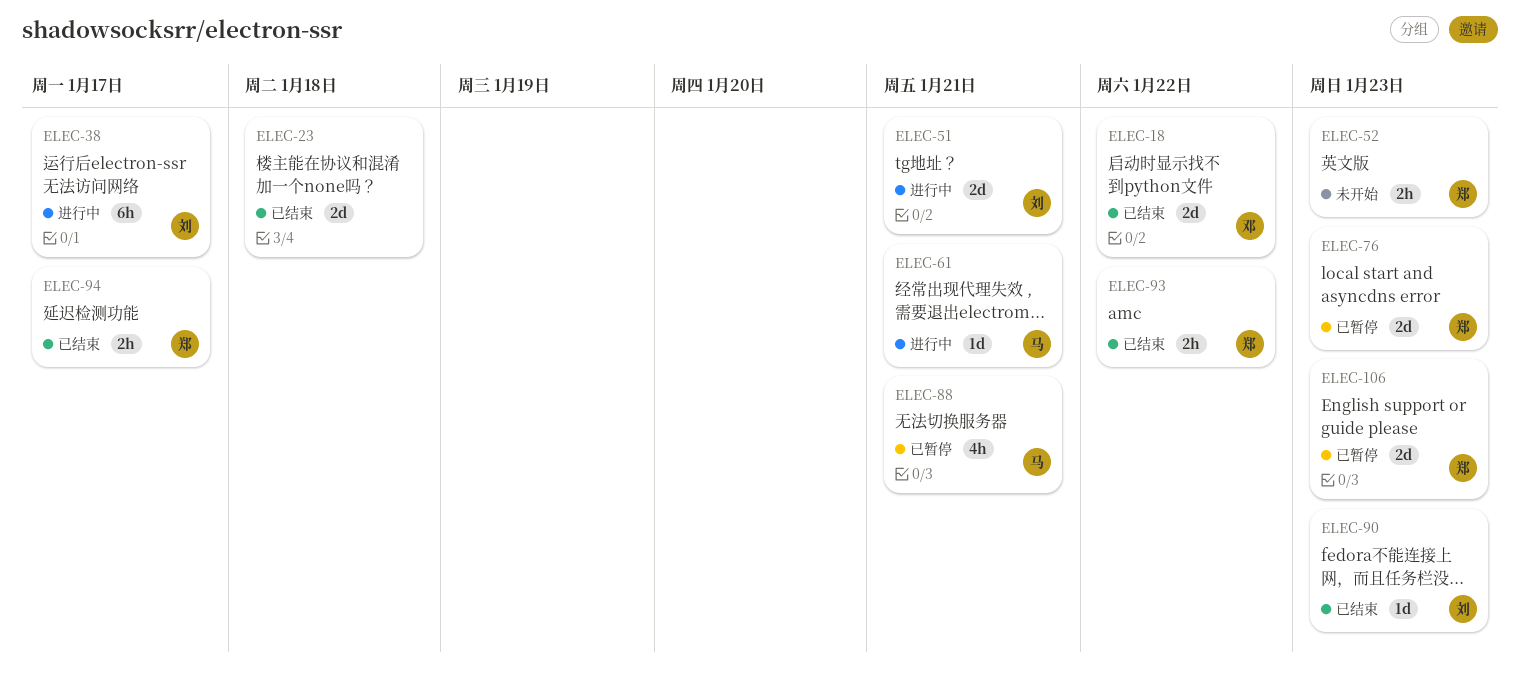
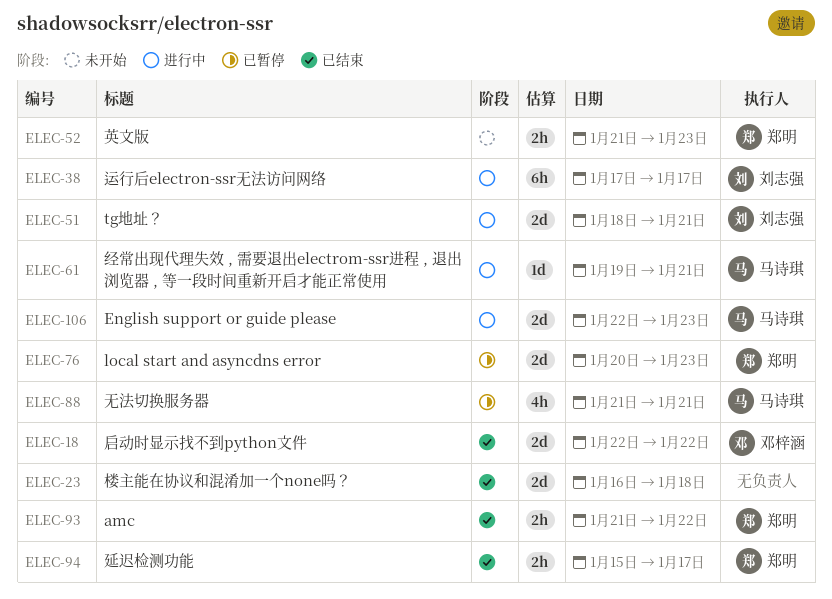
ELEC-90: present -> none
ELEC-106, status: 已暂停 -> 进行中
ELEC-106, owner: 郑明 -> 马诗琪

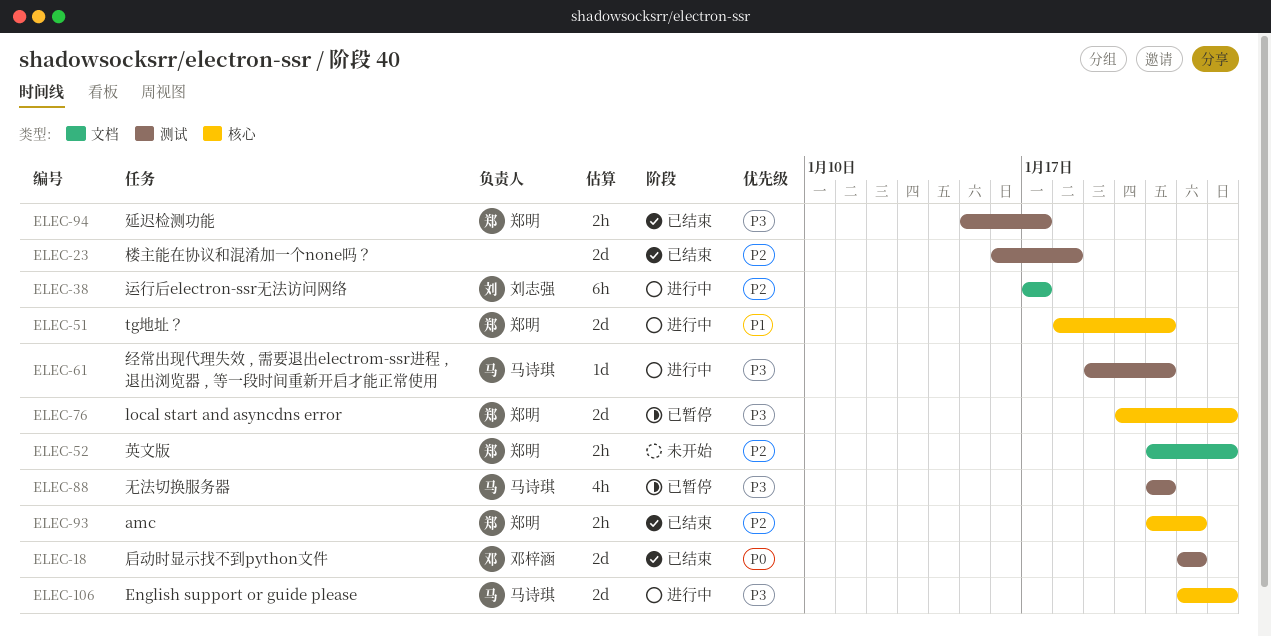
ELEC-51, owner: 刘志强 -> 郑明

